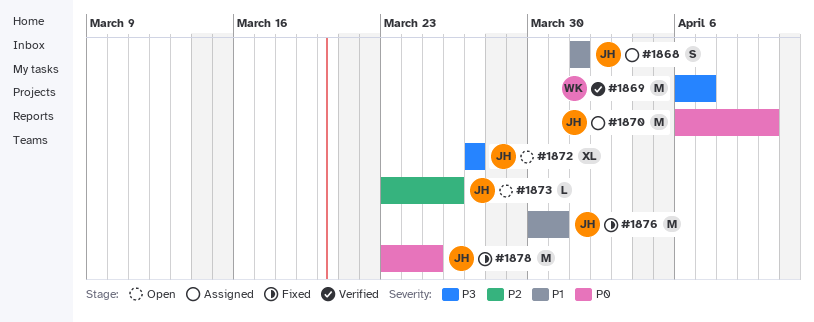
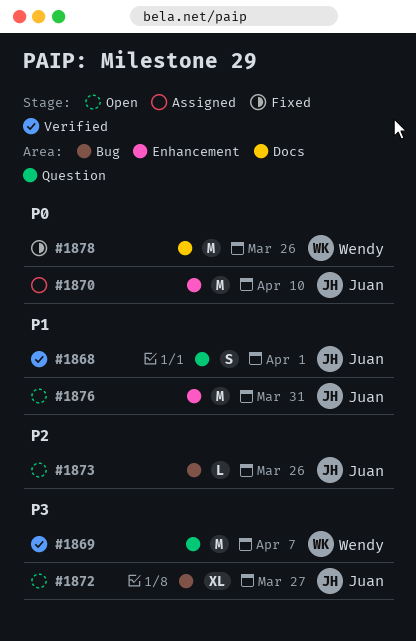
#1868, status: Assigned -> Verified
#1876, status: Fixed -> Open
#1878, owner: Juan -> Wendy
#1878, due: Mar 25 -> Mar 26

